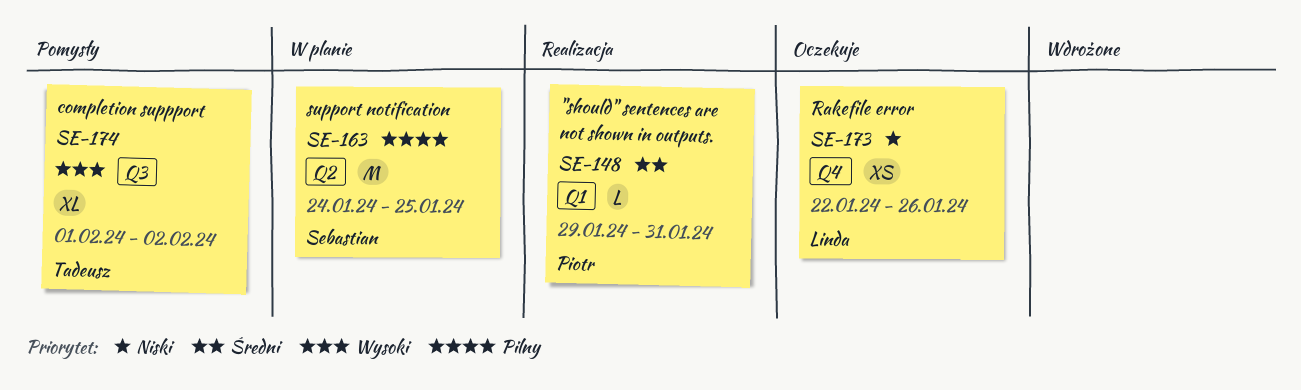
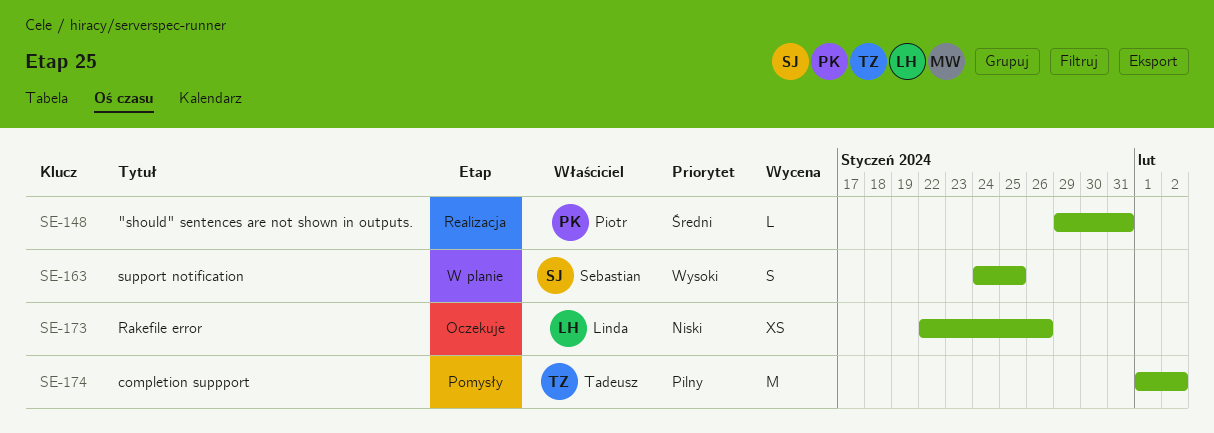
SE-163, priority: Pilny -> Wysoki
SE-163, estimate: M -> S
SE-174, priority: Wysoki -> Pilny
SE-174, estimate: XL -> M

